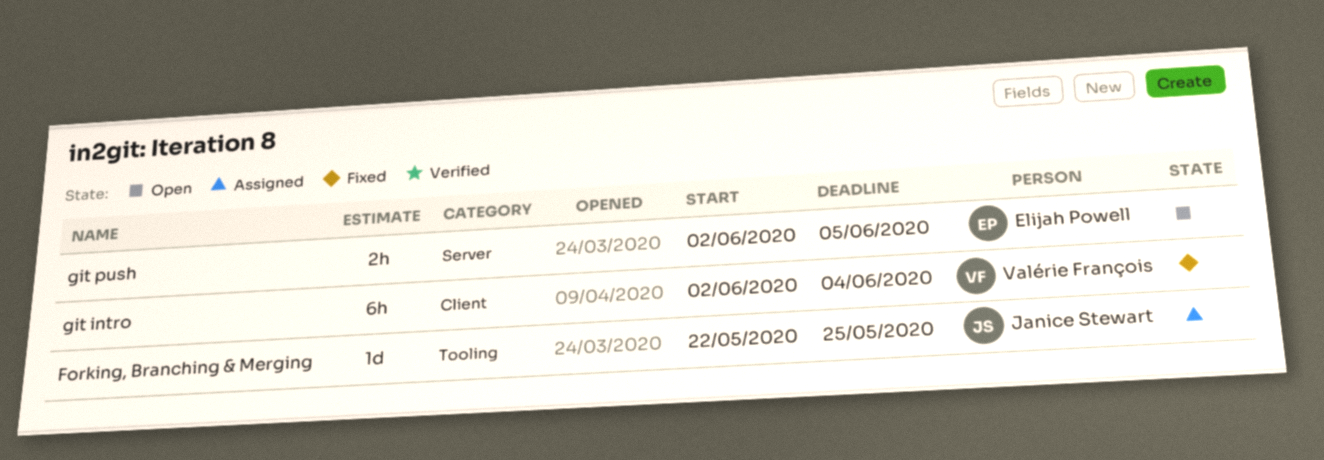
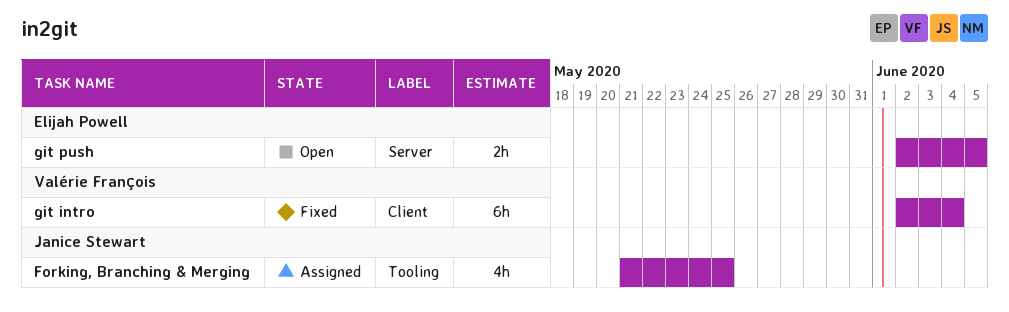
Forking, Branching & Merging, estimate: 1d -> 4h
Forking, Branching & Merging, start: May 22 -> May 21

